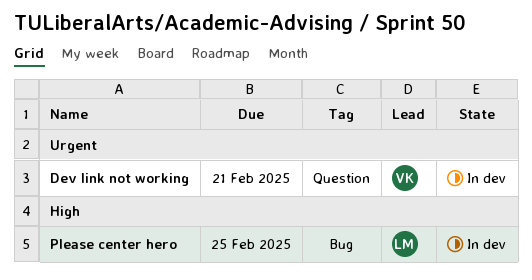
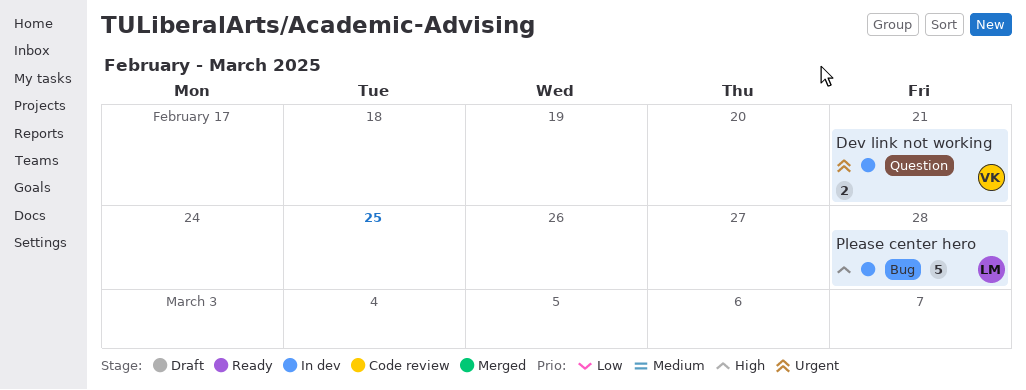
Please center hero, due: Feb 25 -> Feb 28

